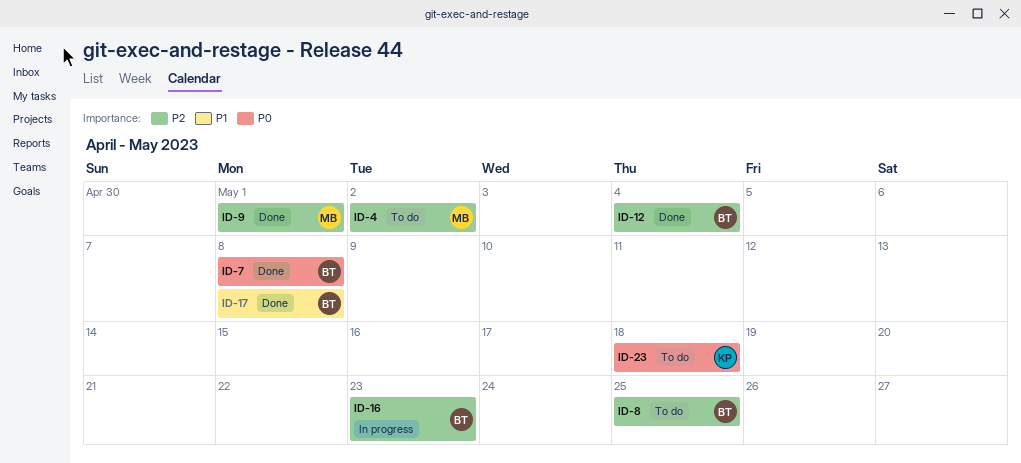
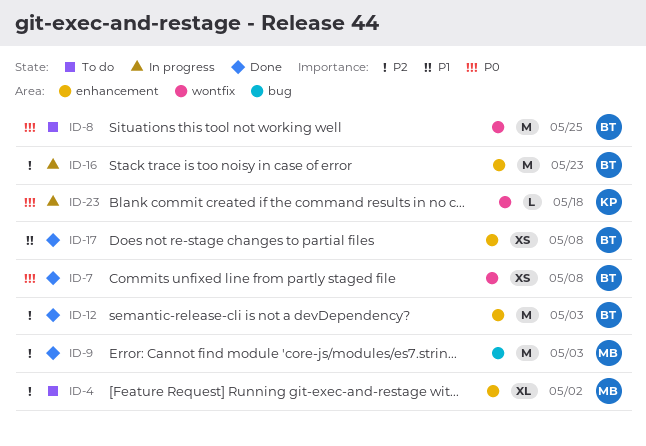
ID-8, priority: P2 -> P0
ID-9, due: May 1 -> May 3
ID-12, due: May 4 -> May 3
ID-23, status: To do -> In progress

